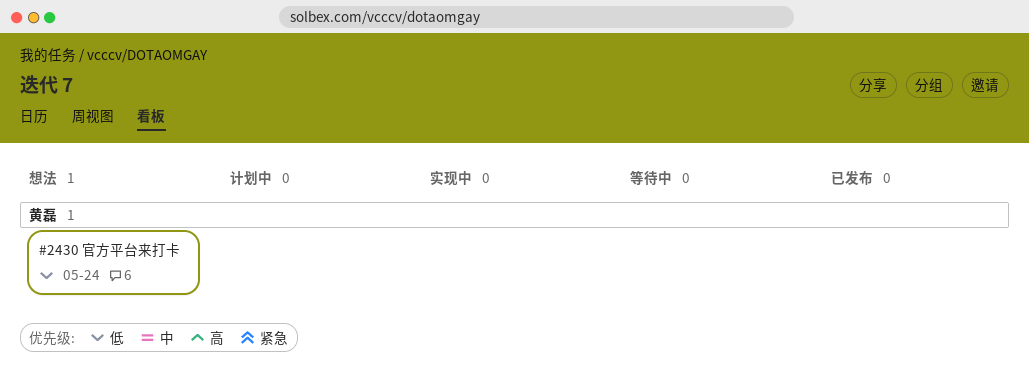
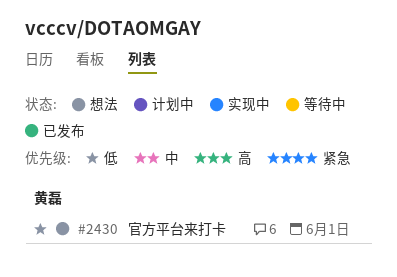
#2430, due: May 24 -> Jun 1

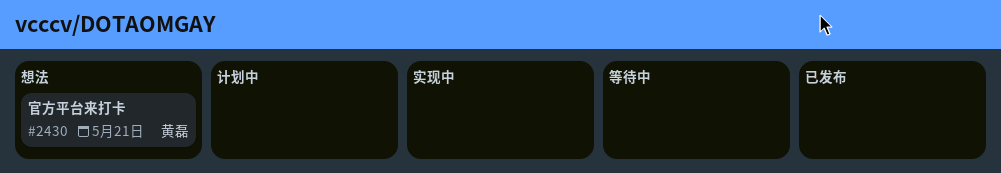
#2430, due: Jun 1 -> May 21

